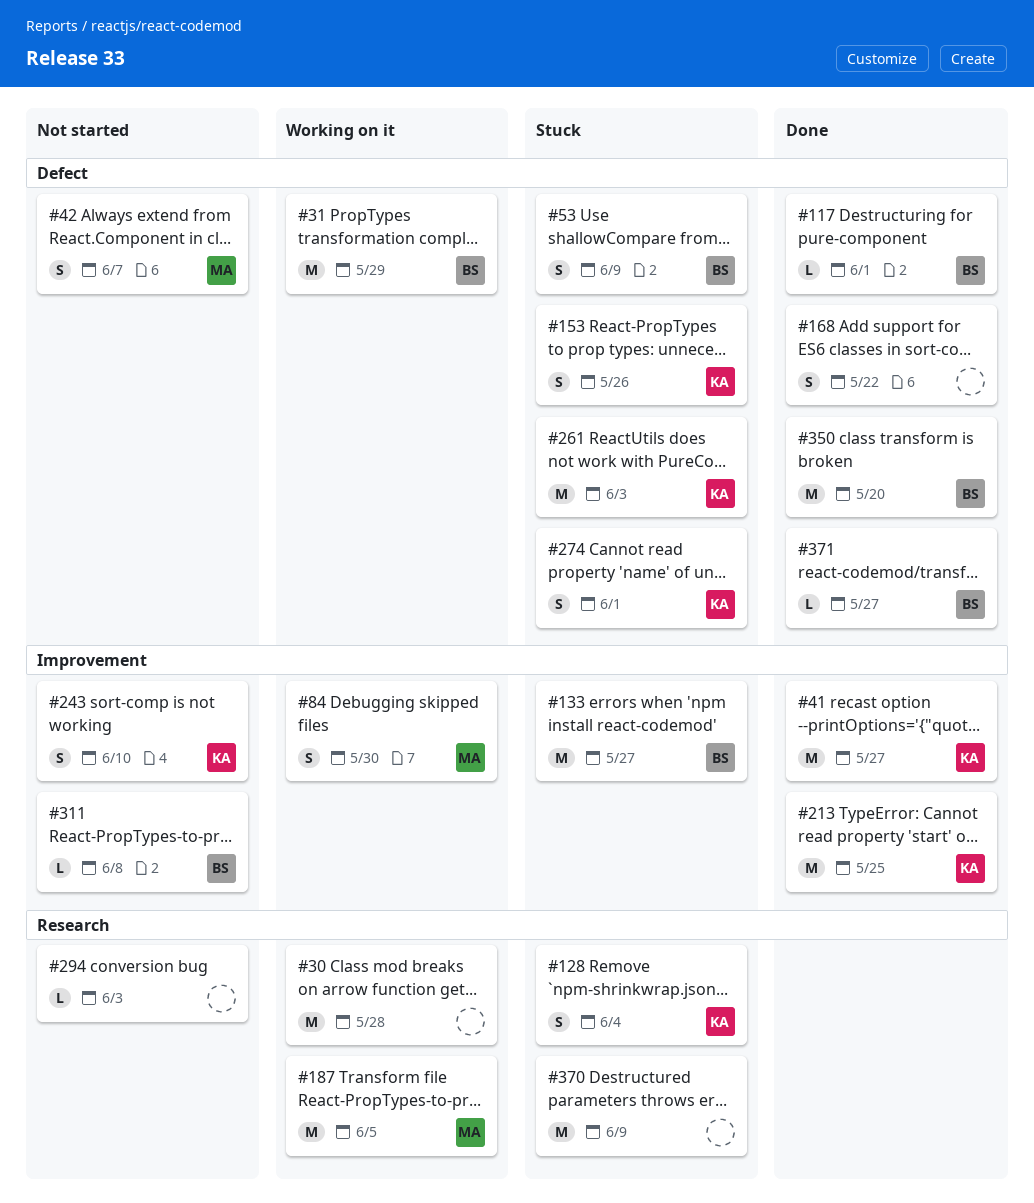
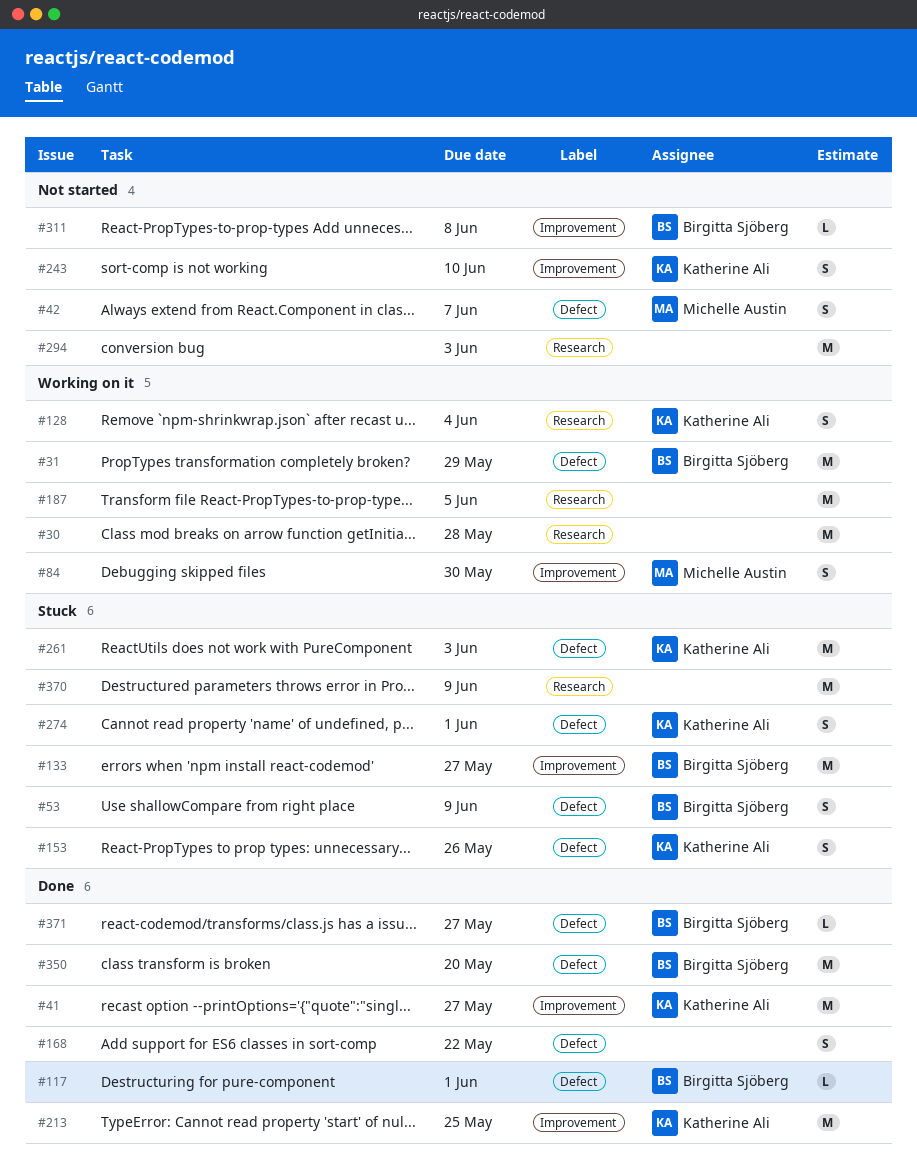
#128, status: Stuck -> Working on it
#187, owner: Michelle Austin -> none
#294, estimate: L -> M

